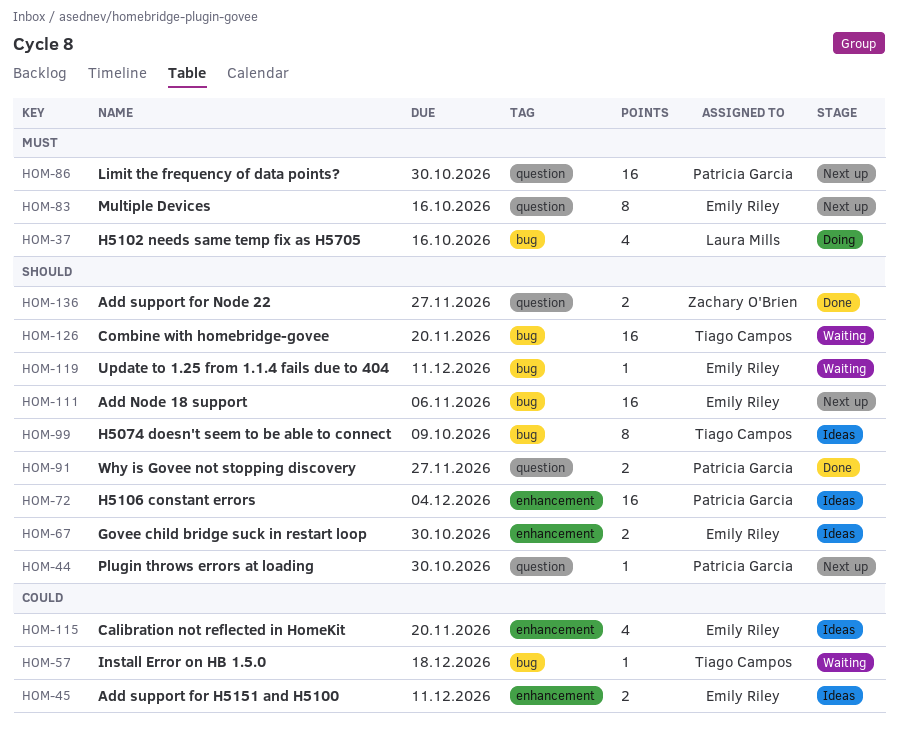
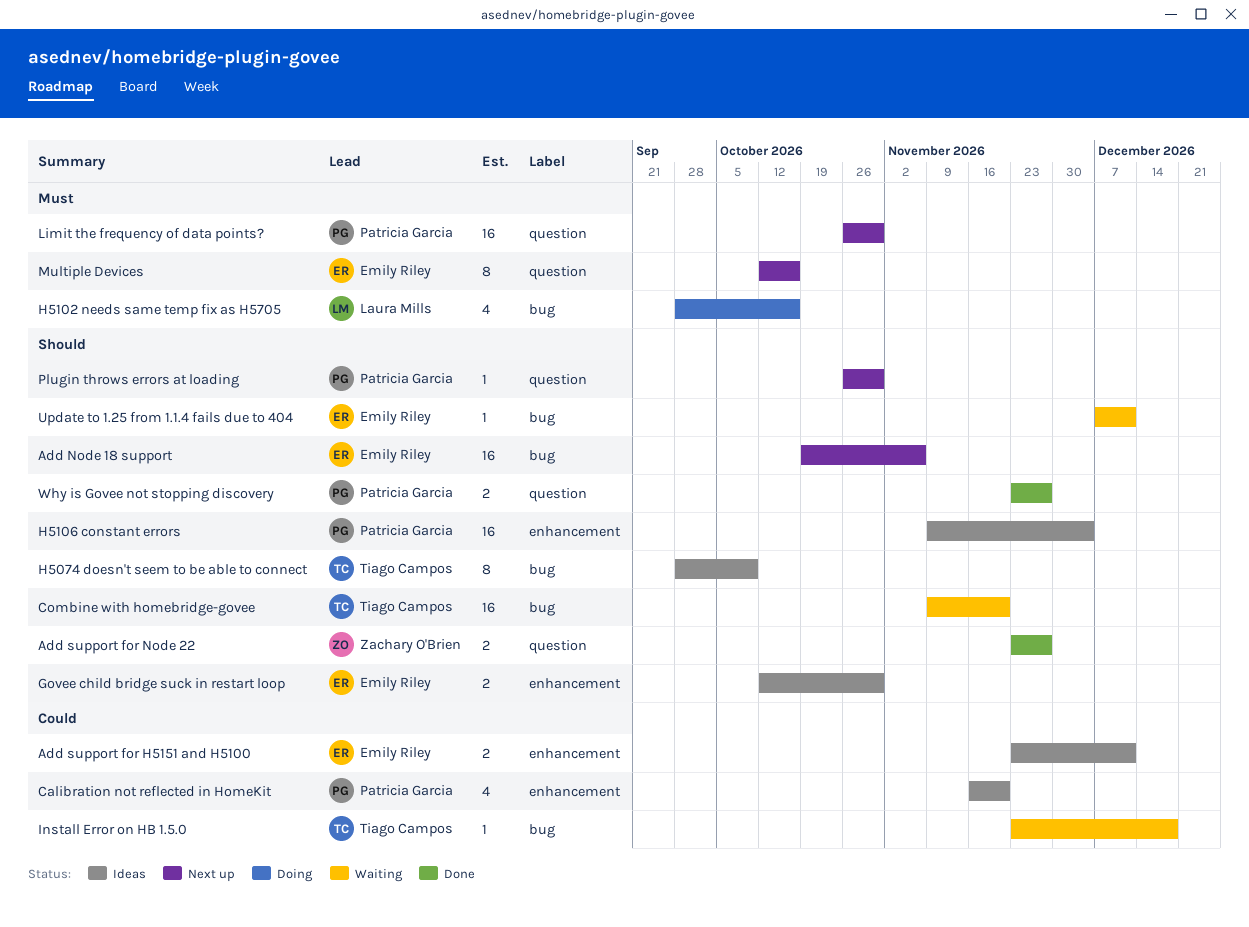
Calibration not reflected in HomeKit, owner: Emily Riley -> Patricia Garcia

